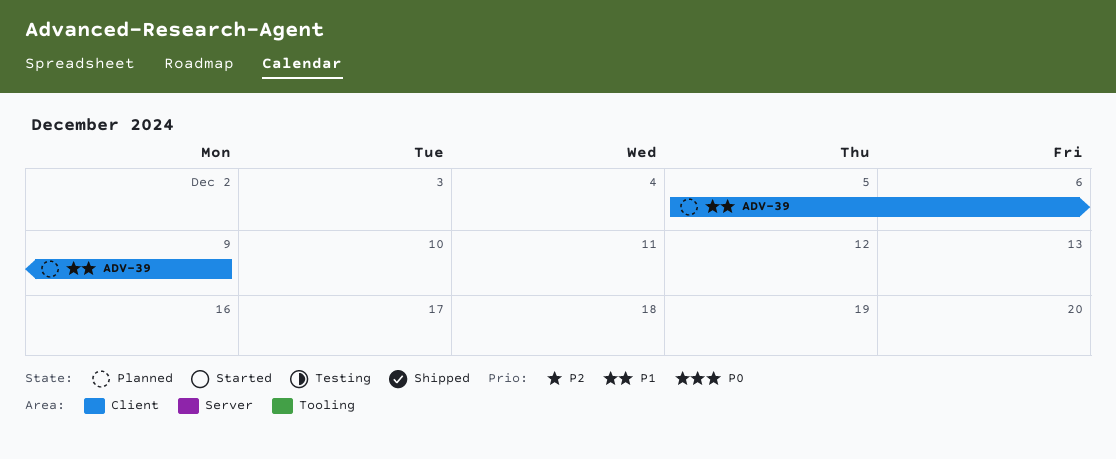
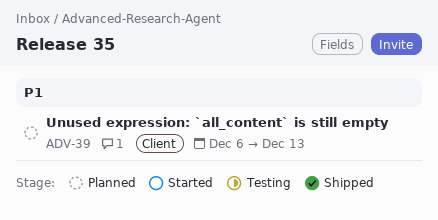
ADV-39, start: Dec 5 -> Dec 6
ADV-39, due: Dec 9 -> Dec 13

